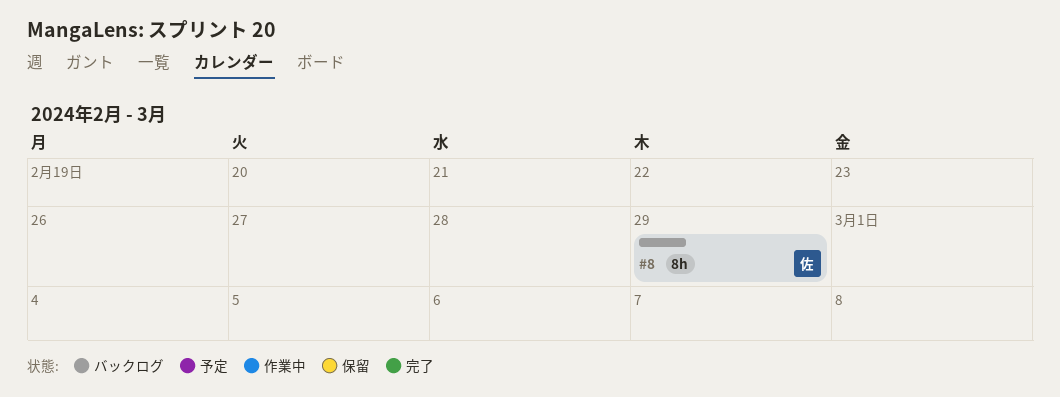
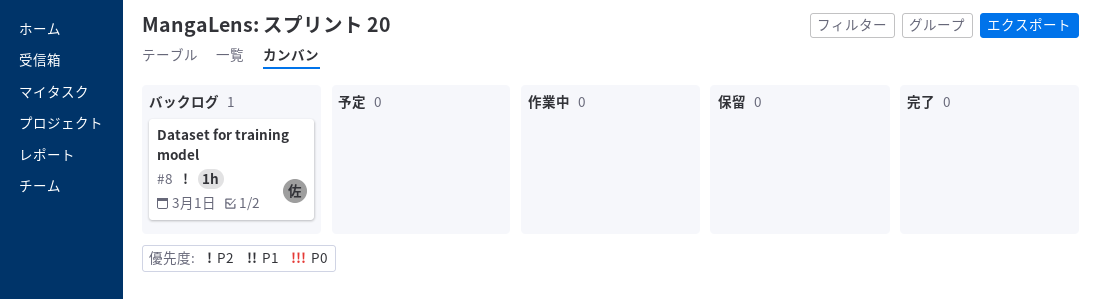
#8, estimate: 8h -> 1h
#8, due: Feb 29 -> Mar 1

